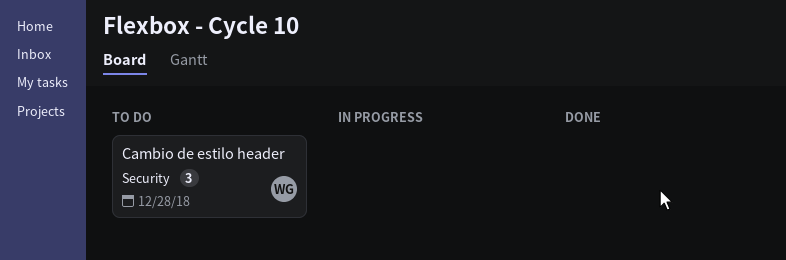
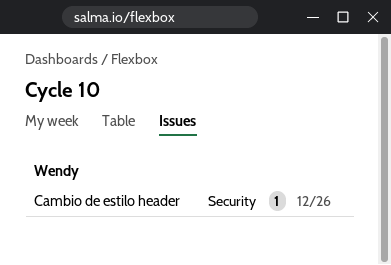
Cambio de estilo header, estimate: 3 -> 1
Cambio de estilo header, due: Dec 28 -> Dec 26

